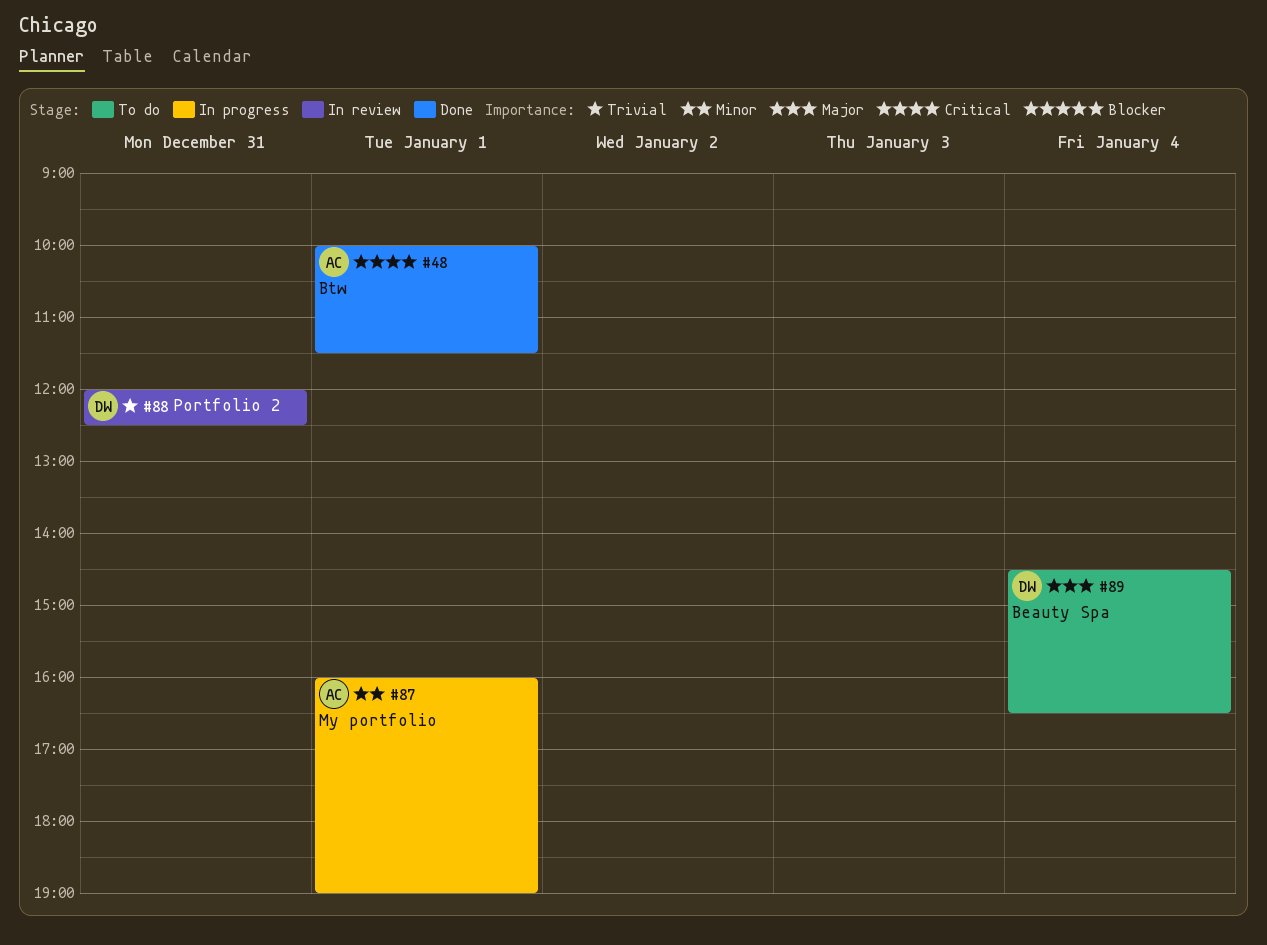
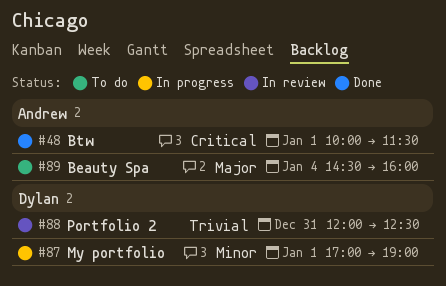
#87, owner: Andrew -> Dylan
#87, begins: 16:00 -> 17:00
#89, owner: Dylan -> Andrew
#89, ends: 16:30 -> 16:00

